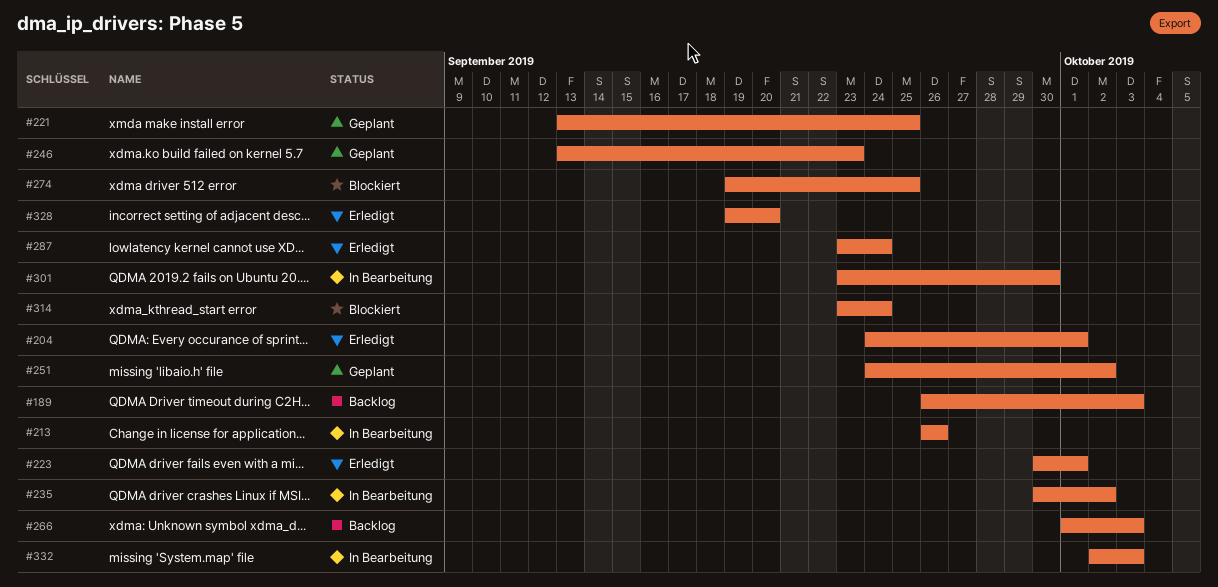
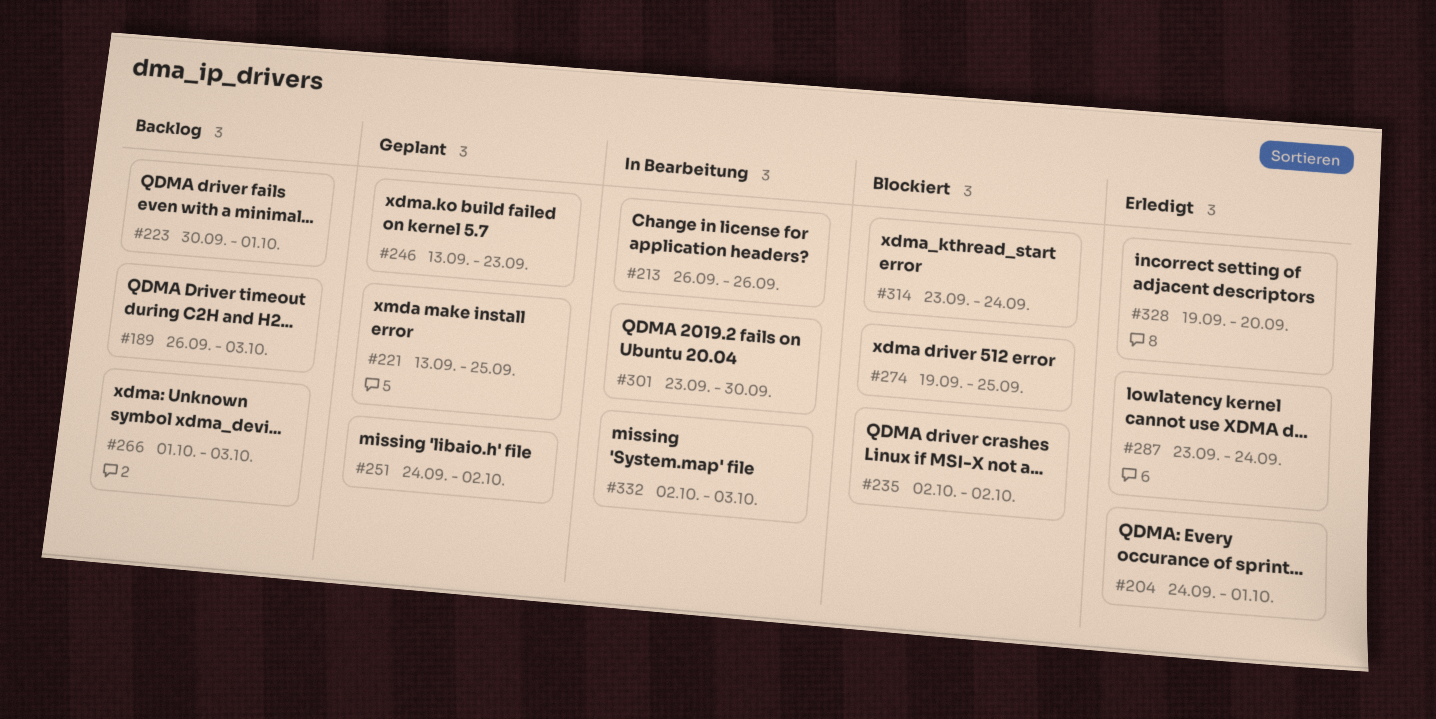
#223, status: Erledigt -> Backlog
#235, status: In Bearbeitung -> Blockiert
#235, start: Sep 30 -> Oct 2

